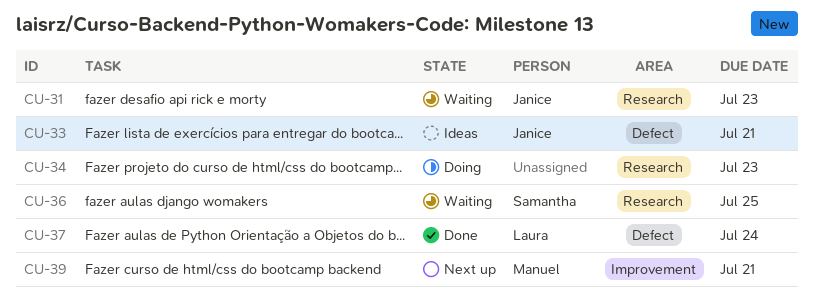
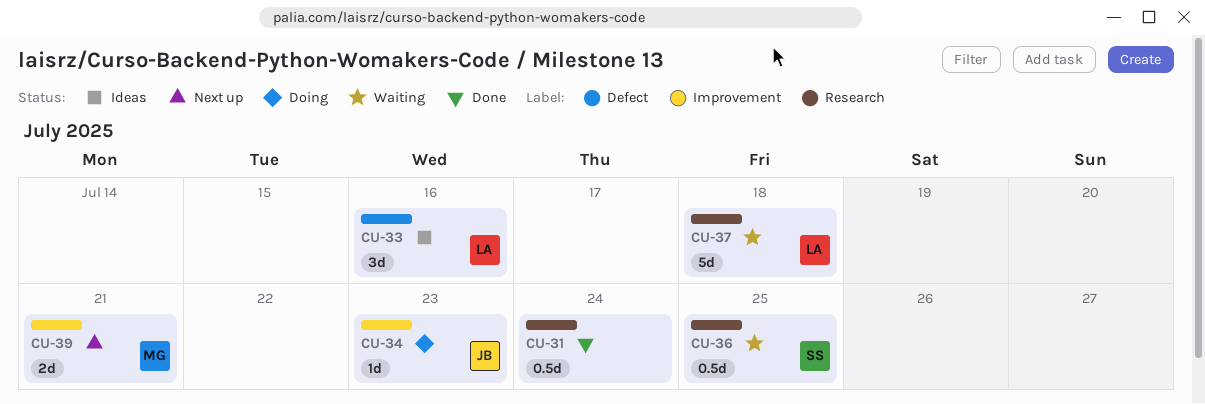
CU-31, status: Waiting -> Done
CU-31, owner: Janice -> none
CU-31, due: Jul 23 -> Jul 24
CU-33, owner: Janice -> Laura
CU-33, due: Jul 21 -> Jul 16
CU-34, owner: none -> Janice
CU-34, label: Research -> Improvement
CU-37, status: Done -> Waiting
CU-37, label: Defect -> Research
CU-37, due: Jul 24 -> Jul 18

